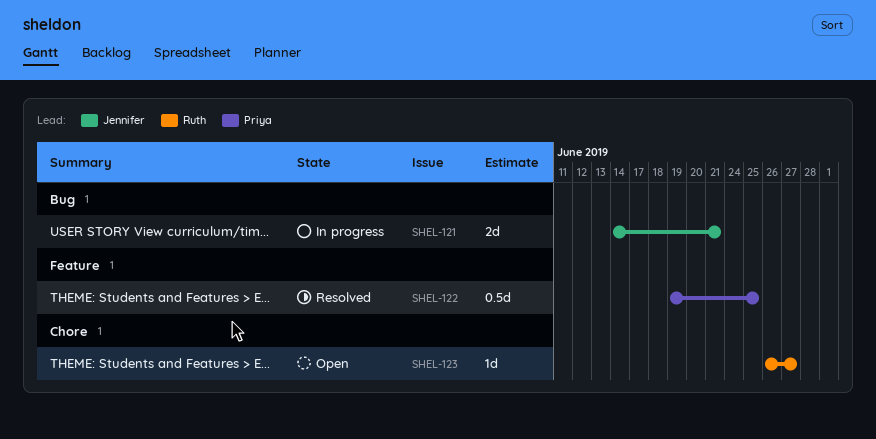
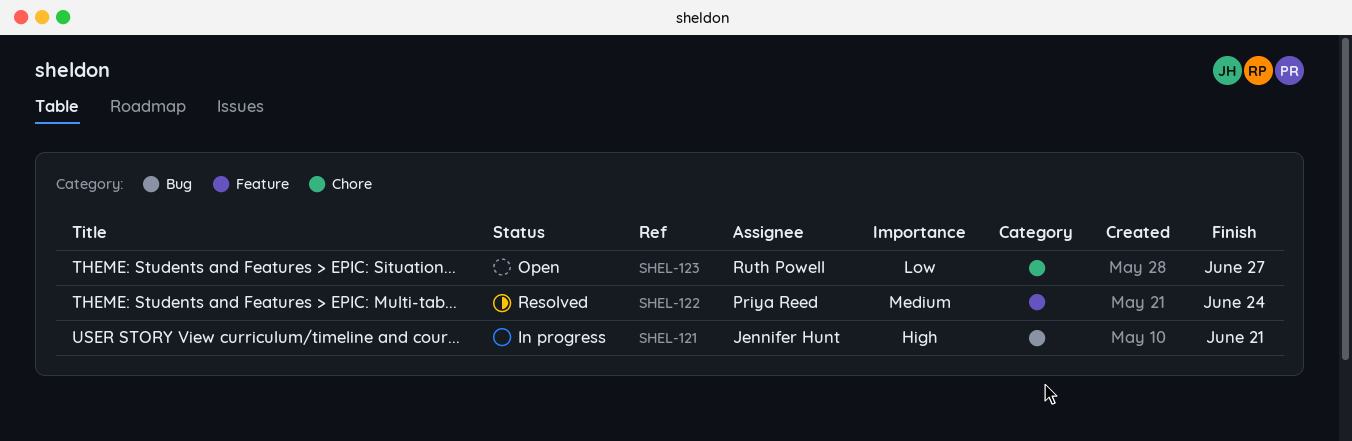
SHEL-122, due: Jun 25 -> Jun 24

